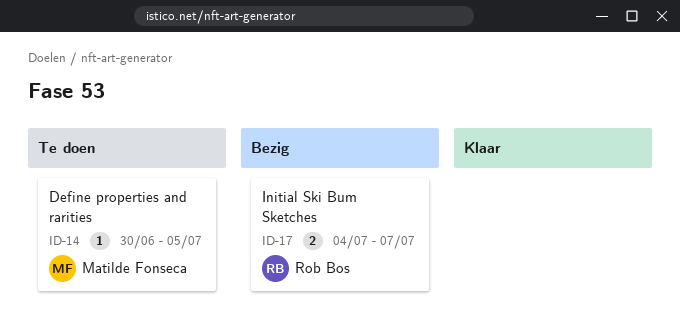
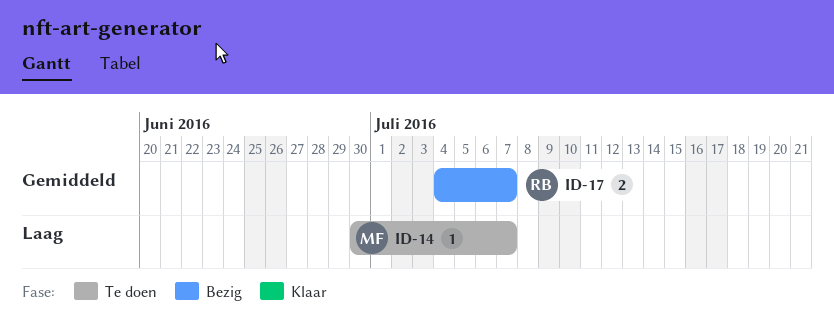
ID-14, due: Jul 5 -> Jul 7

